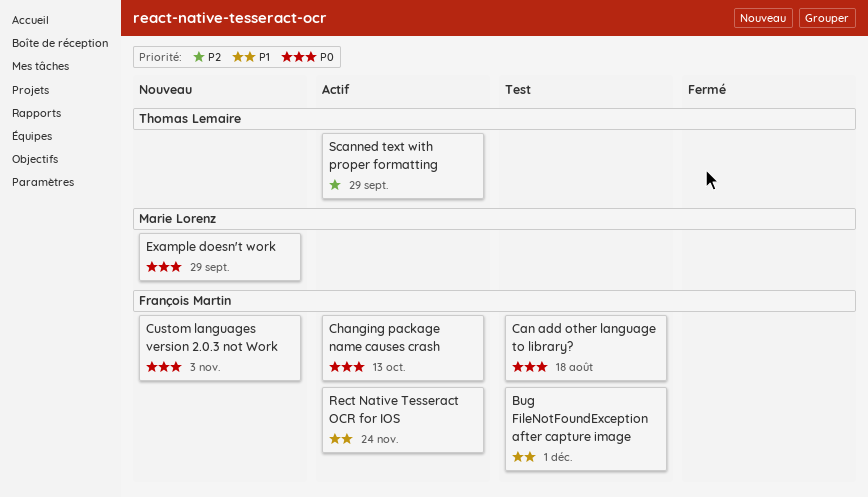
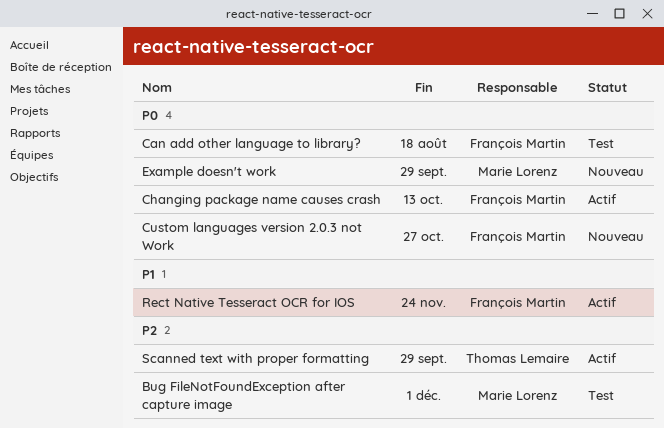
Bug FileNotFoundException after capture image, owner: François Martin -> Marie Lorenz
Bug FileNotFoundException after capture image, priority: P1 -> P2
Custom languages version 2.0.3 not Work, due: Nov 3 -> Oct 27

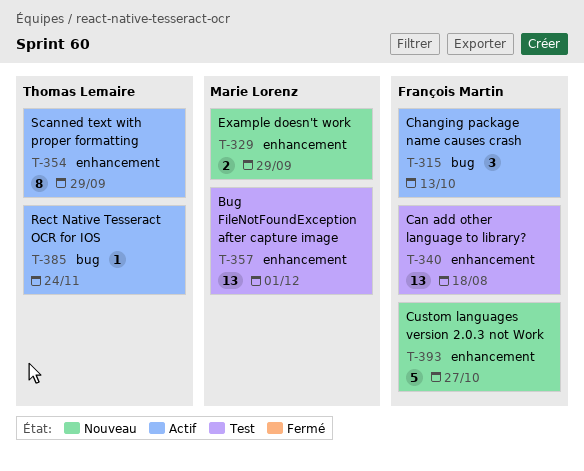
Rect Native Tesseract OCR for IOS, owner: François Martin -> Thomas Lemaire

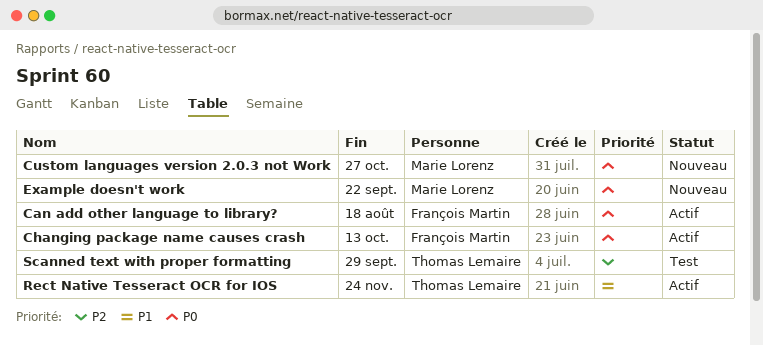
Bug FileNotFoundException after capture image: present -> none
Can add other language to library?, status: Test -> Actif
Custom languages version 2.0.3 not Work, owner: François Martin -> Marie Lorenz
Example doesn't work, due: Sep 29 -> Sep 22
Scanned text with proper formatting, status: Actif -> Test

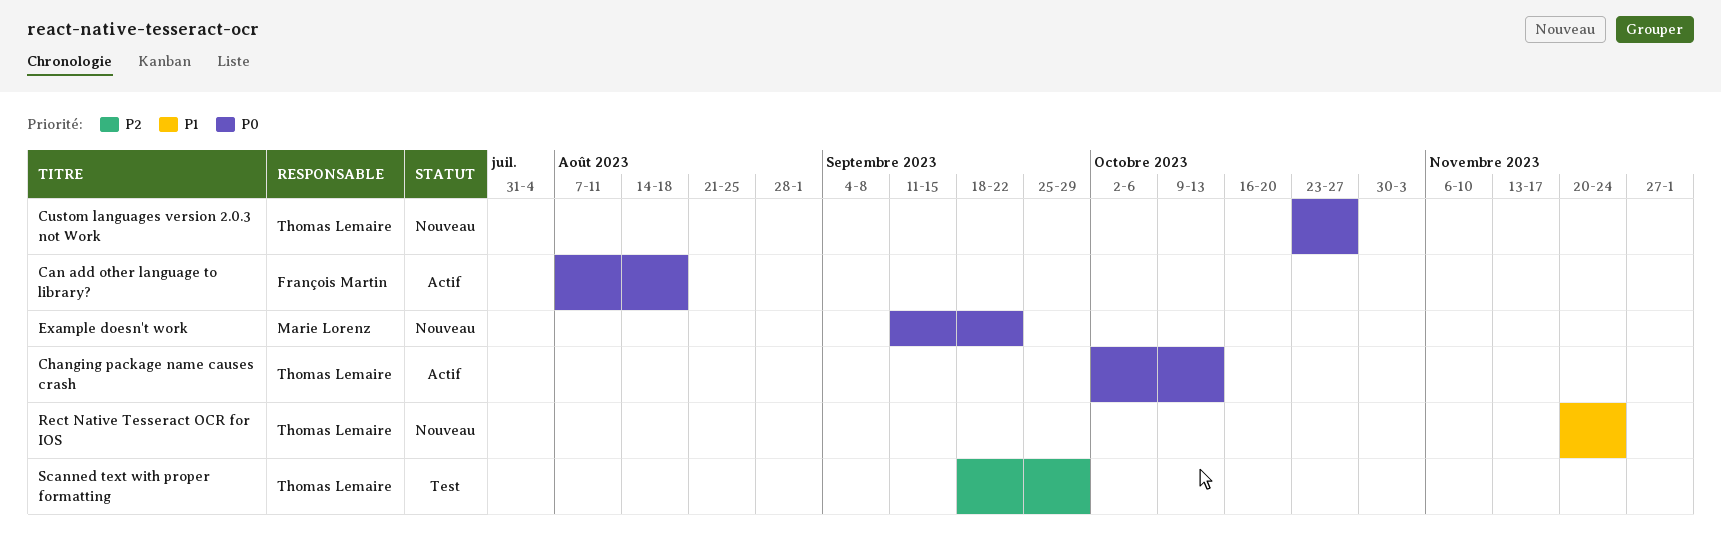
Changing package name causes crash, owner: François Martin -> Thomas Lemaire
Custom languages version 2.0.3 not Work, owner: Marie Lorenz -> Thomas Lemaire
Rect Native Tesseract OCR for IOS, status: Actif -> Nouveau

